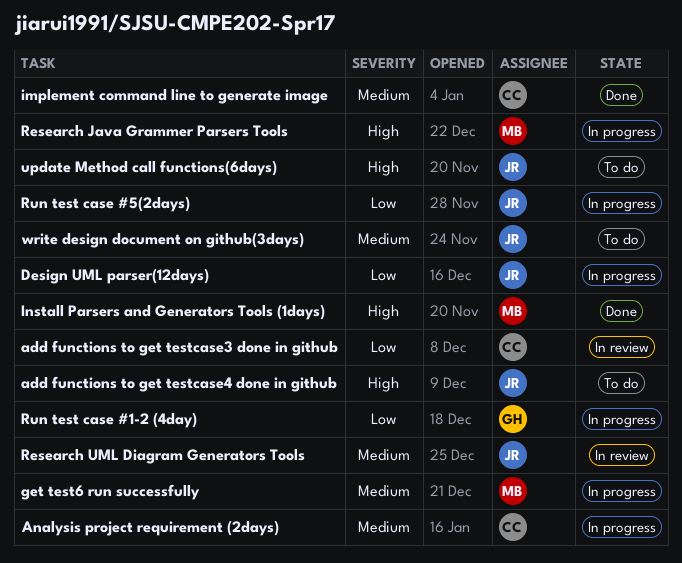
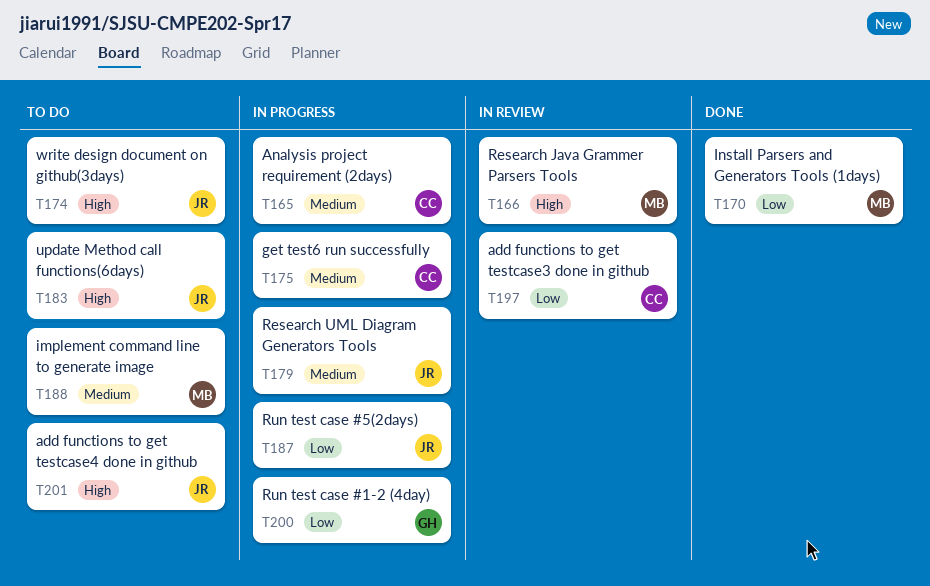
Design UML parser(12days): present -> none
get test6 run successfully, owner: MB -> CC
implement command line to generate image, status: Done -> To do
implement command line to generate image, owner: CC -> MB
Install Parsers and Generators Tools (1days), priority: High -> Low
Research Java Grammer Parsers Tools, status: In progress -> In review
Research UML Diagram Generators Tools, status: In review -> In progress
write design document on github(3days), priority: Medium -> High

